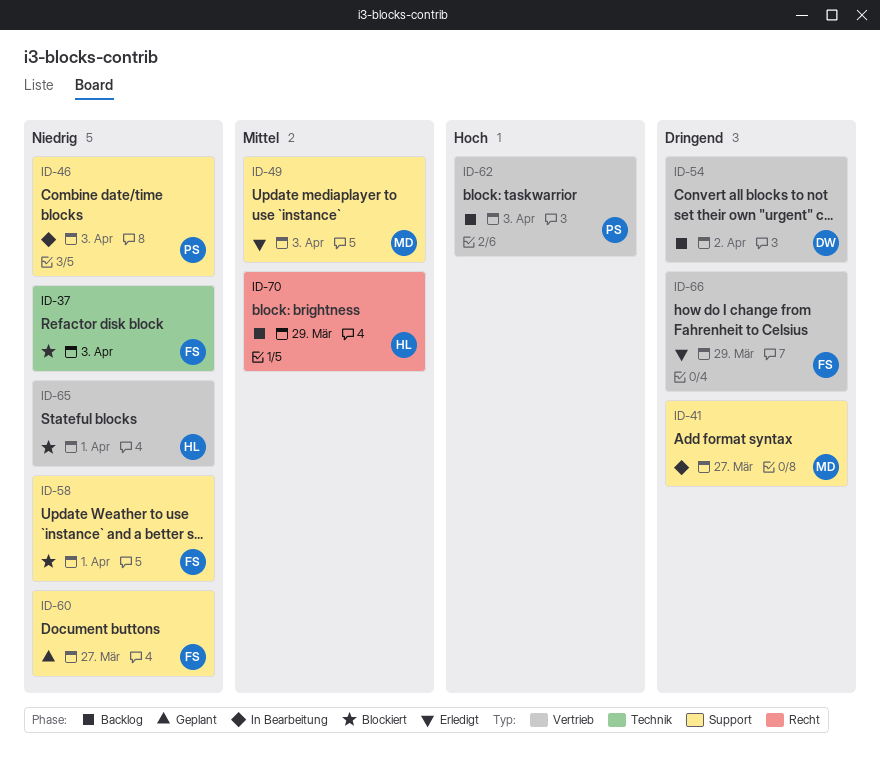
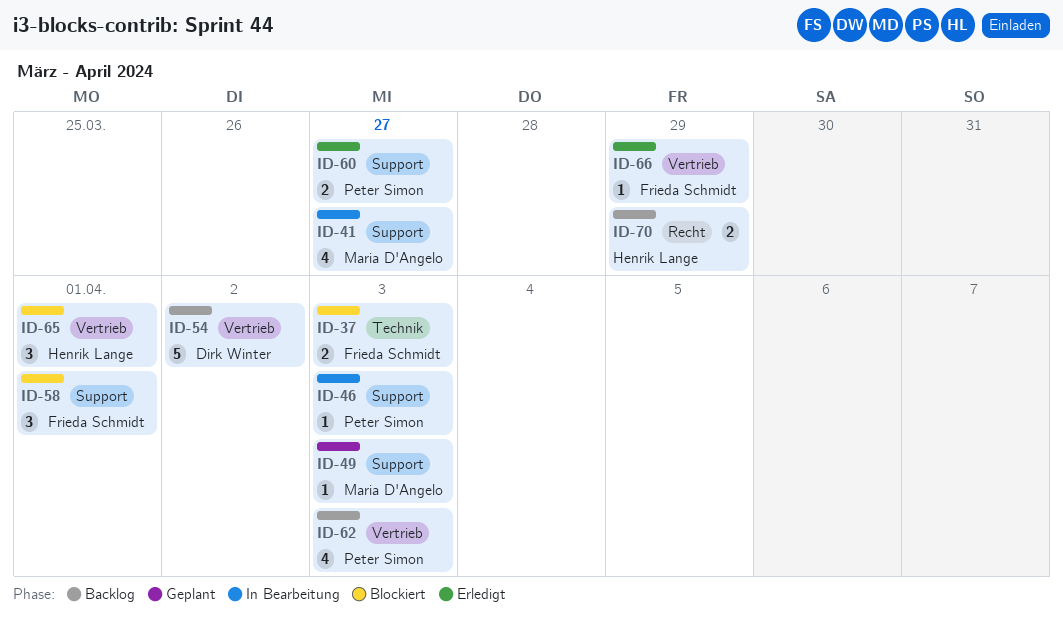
ID-49, status: Erledigt -> Geplant
ID-60, status: Geplant -> Erledigt
ID-60, owner: Frieda Schmidt -> Peter Simon

